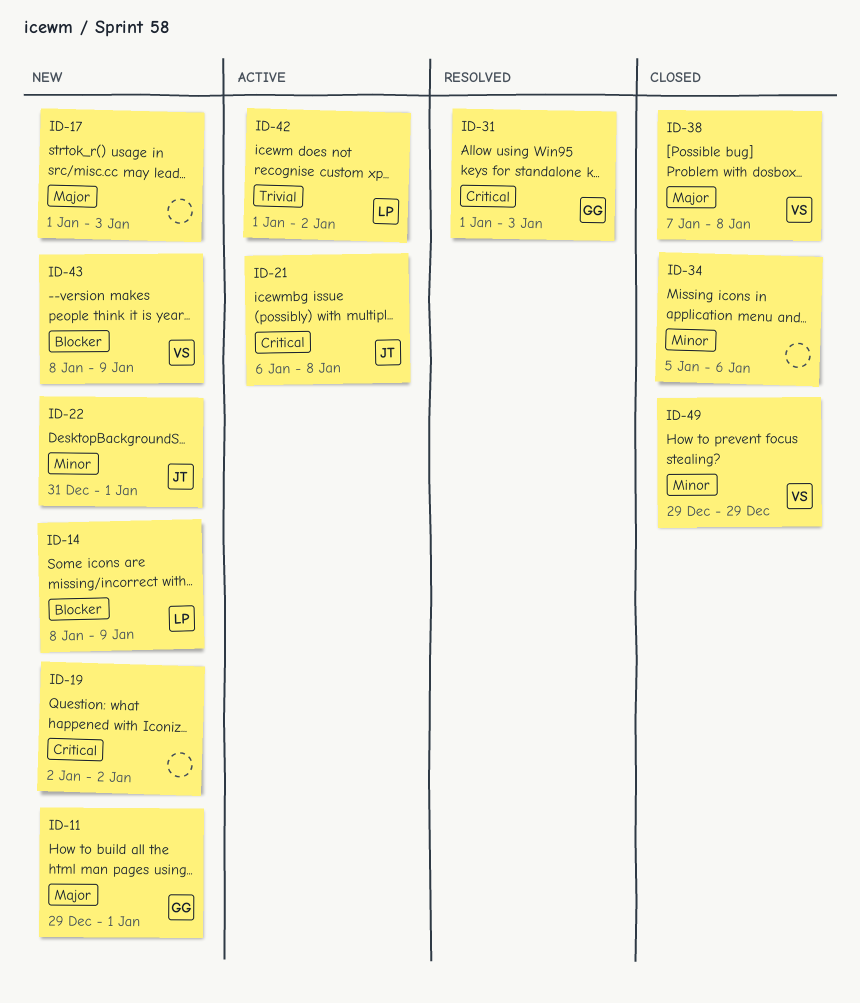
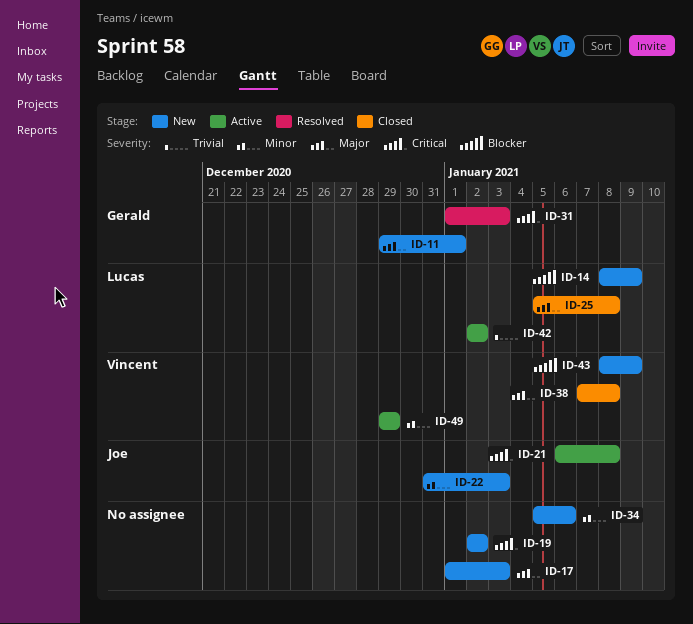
ID-22, due: Jan 1 -> Jan 3
ID-25: none -> present
ID-34, status: Closed -> New
ID-42, start: Jan 1 -> Jan 2
ID-49, status: Closed -> Active

